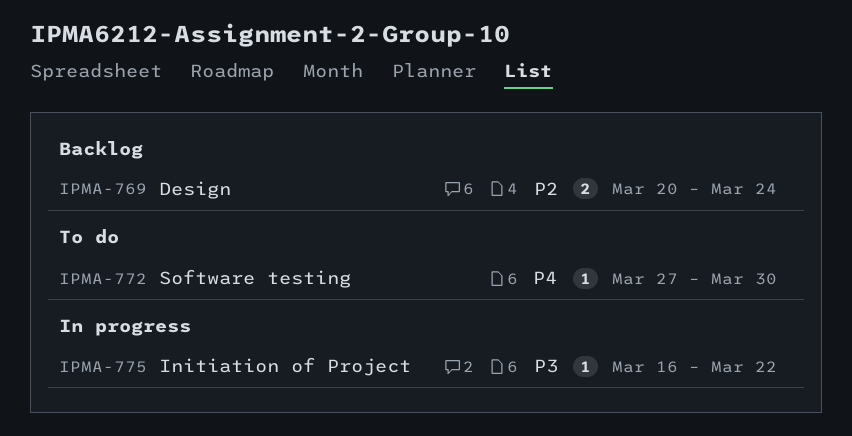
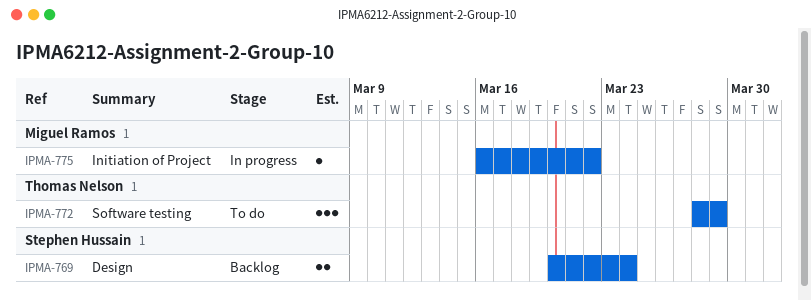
IPMA-772, estimate: 1 -> 3
IPMA-772, start: Mar 27 -> Mar 28
IPMA-772, due: Mar 30 -> Mar 29

